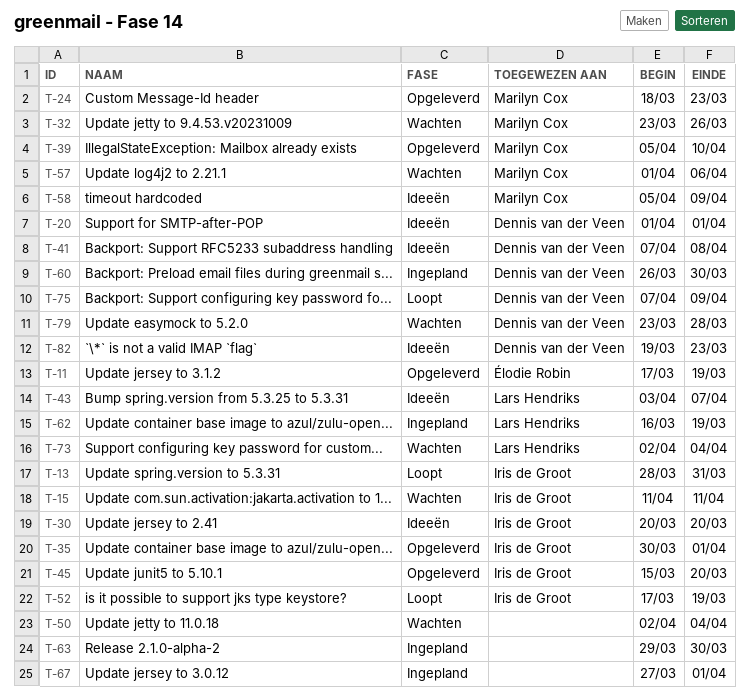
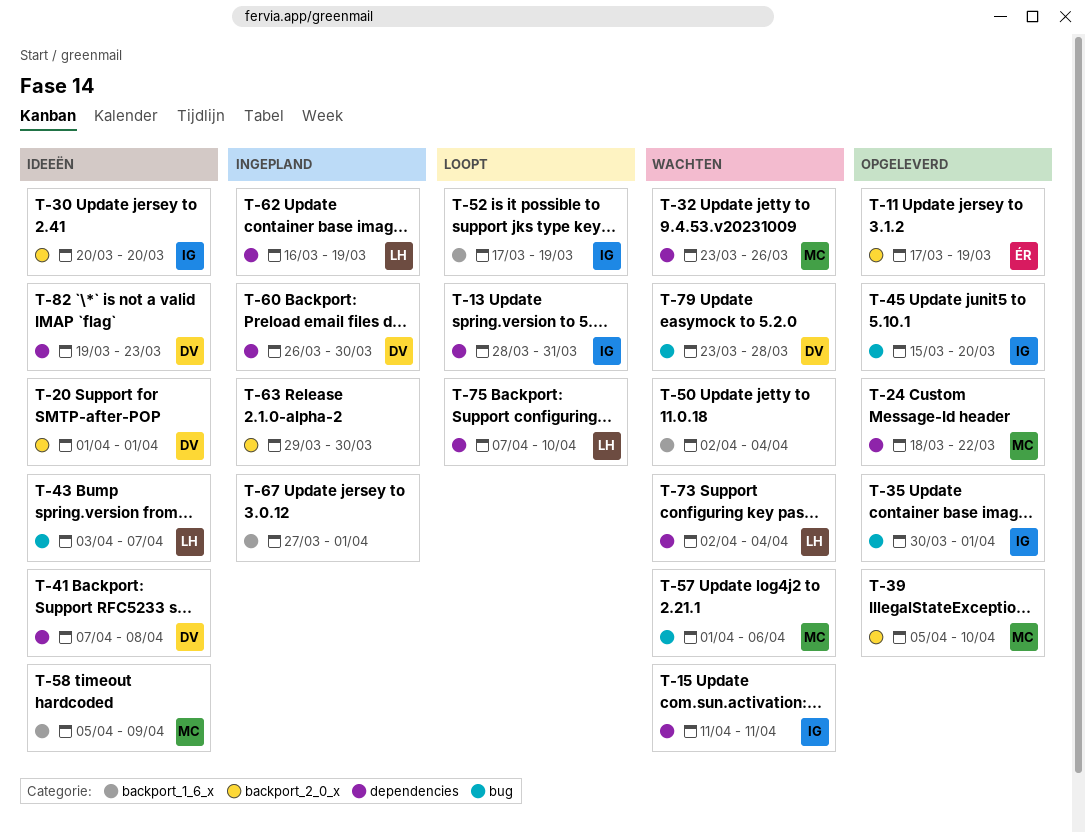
T-24, due: Mar 23 -> Mar 22
T-75, owner: Dennis van der Veen -> Lars Hendriks
T-75, due: Apr 9 -> Apr 10

